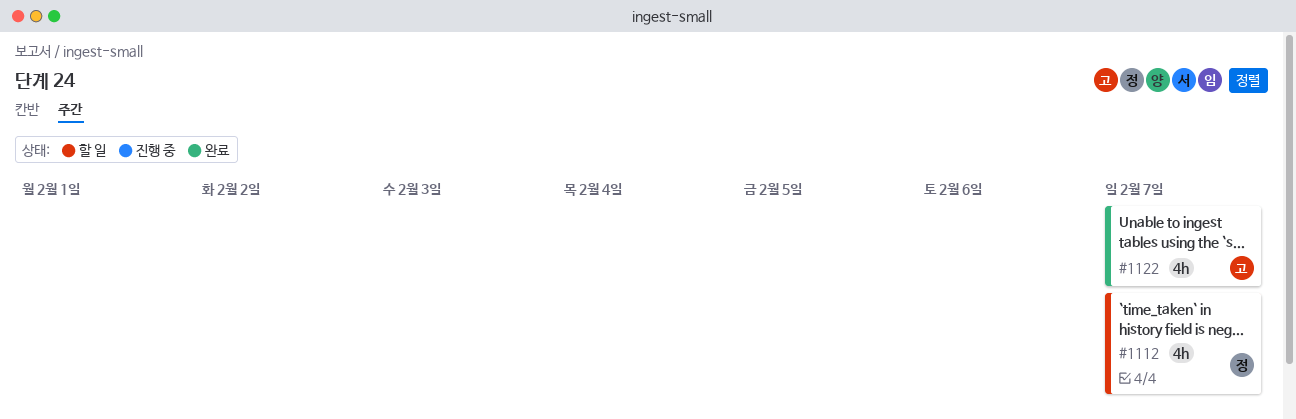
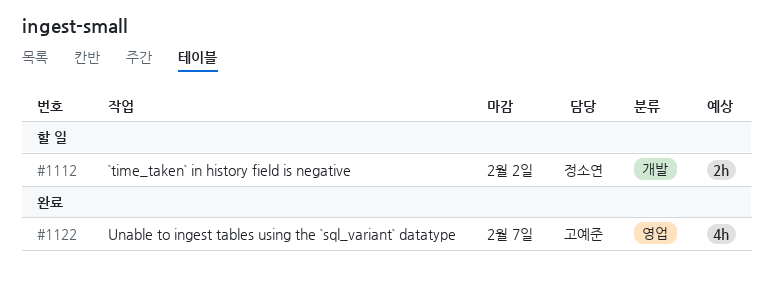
#1112, estimate: 4h -> 2h
#1112, due: Feb 7 -> Feb 2

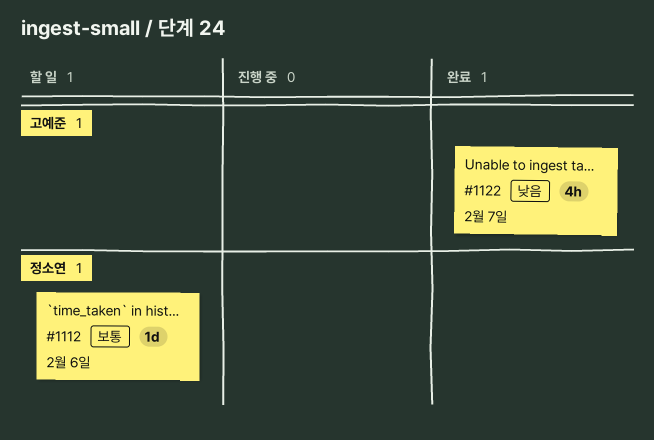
#1112, estimate: 2h -> 1d
#1112, due: Feb 2 -> Feb 6

